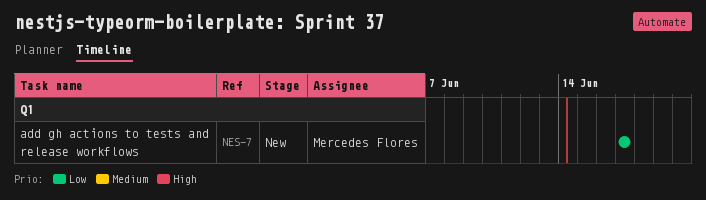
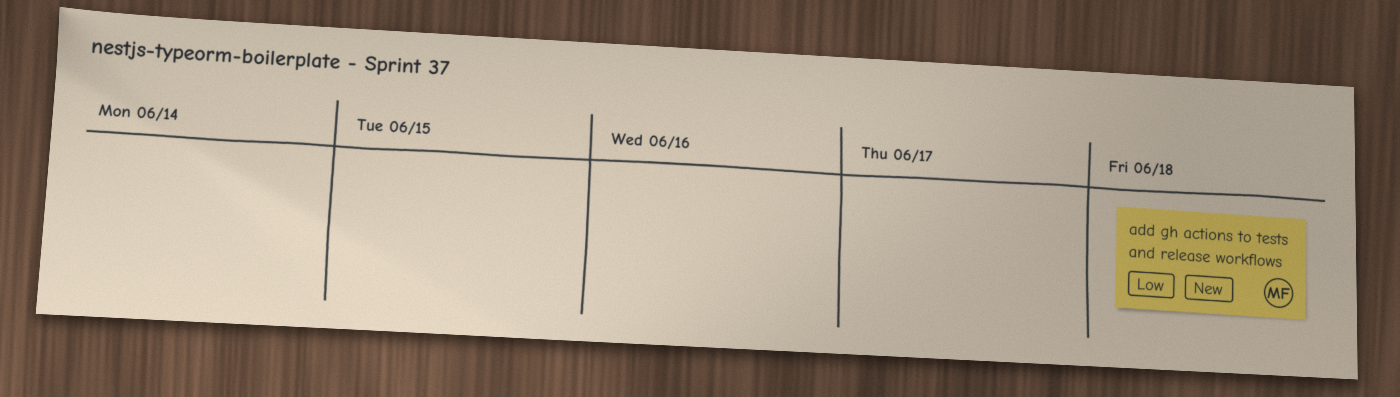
add gh actions to tests and release workflows, due: Jun 17 -> Jun 18

